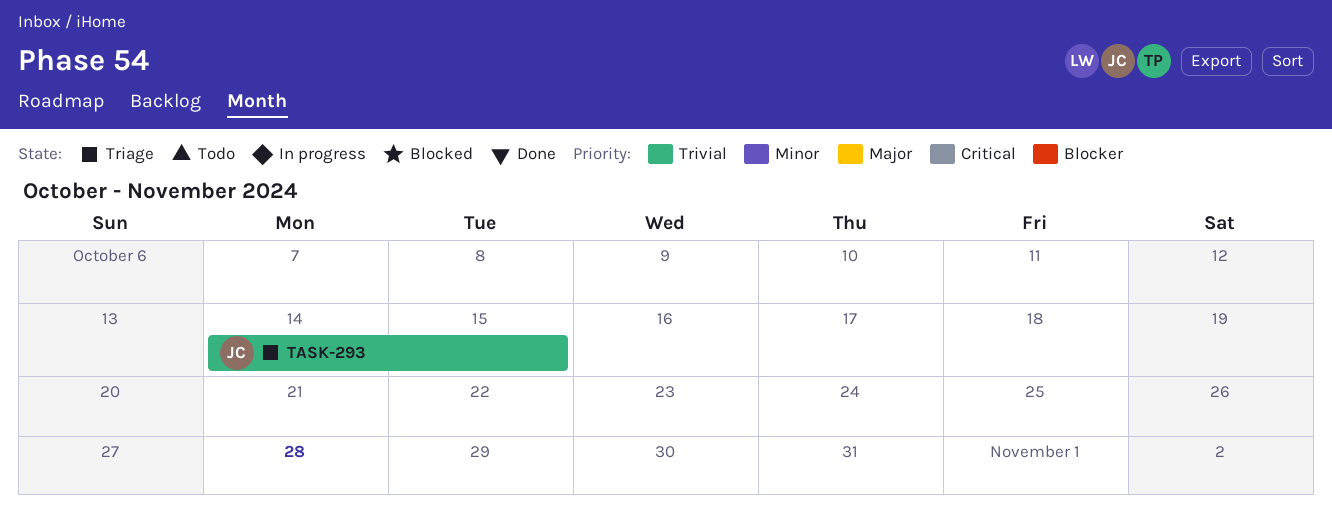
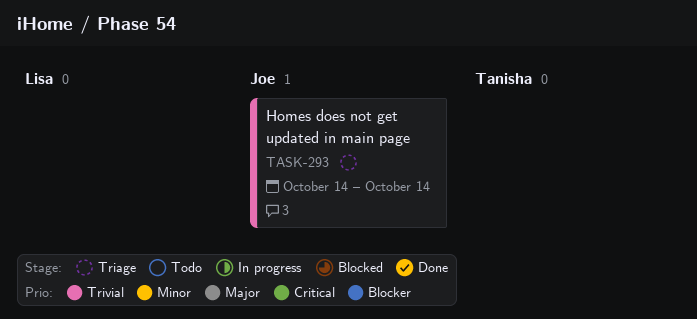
TASK-293, due: Oct 15 -> Oct 14

